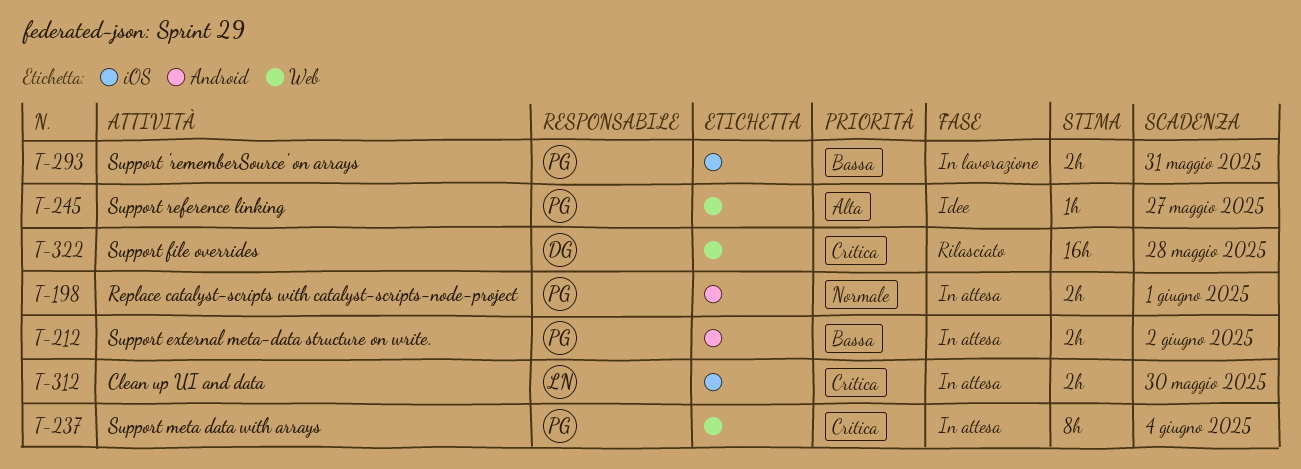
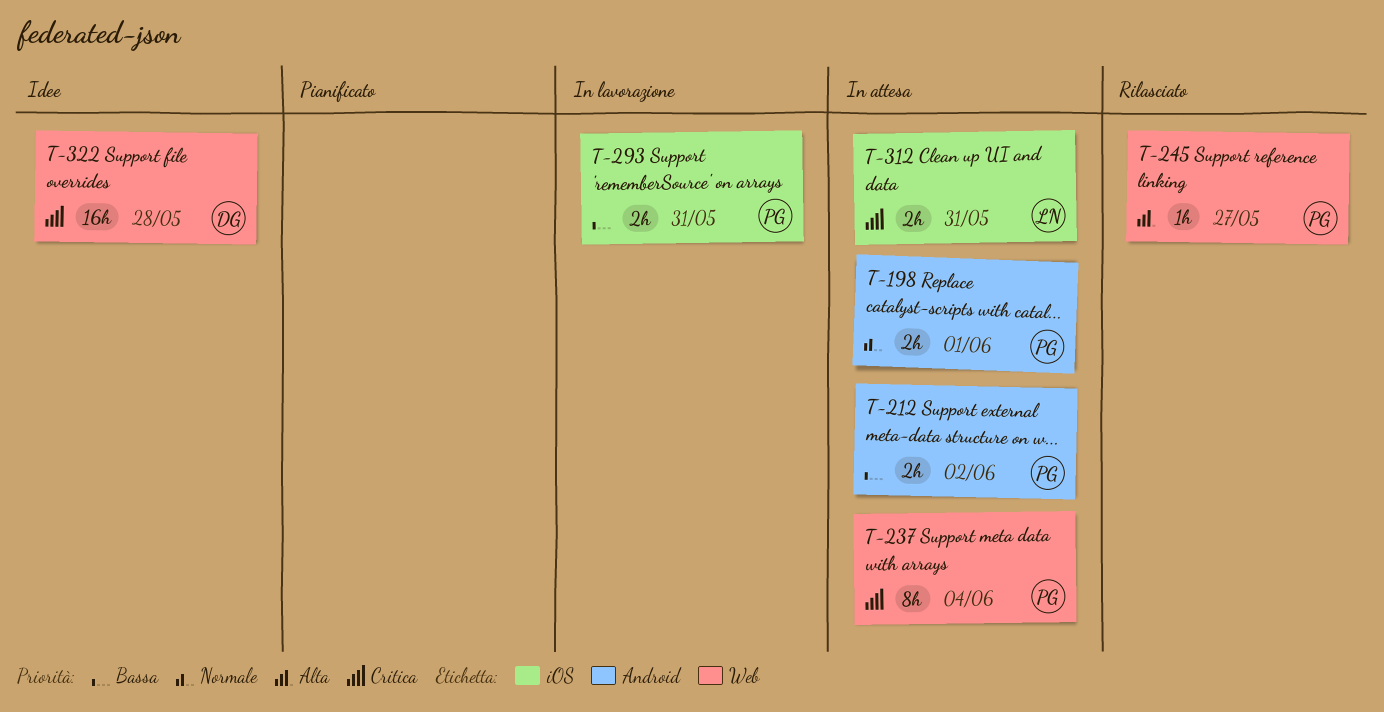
T-245, status: Idee -> Rilasciato
T-312, due: May 30 -> May 31
T-322, status: Rilasciato -> Idee

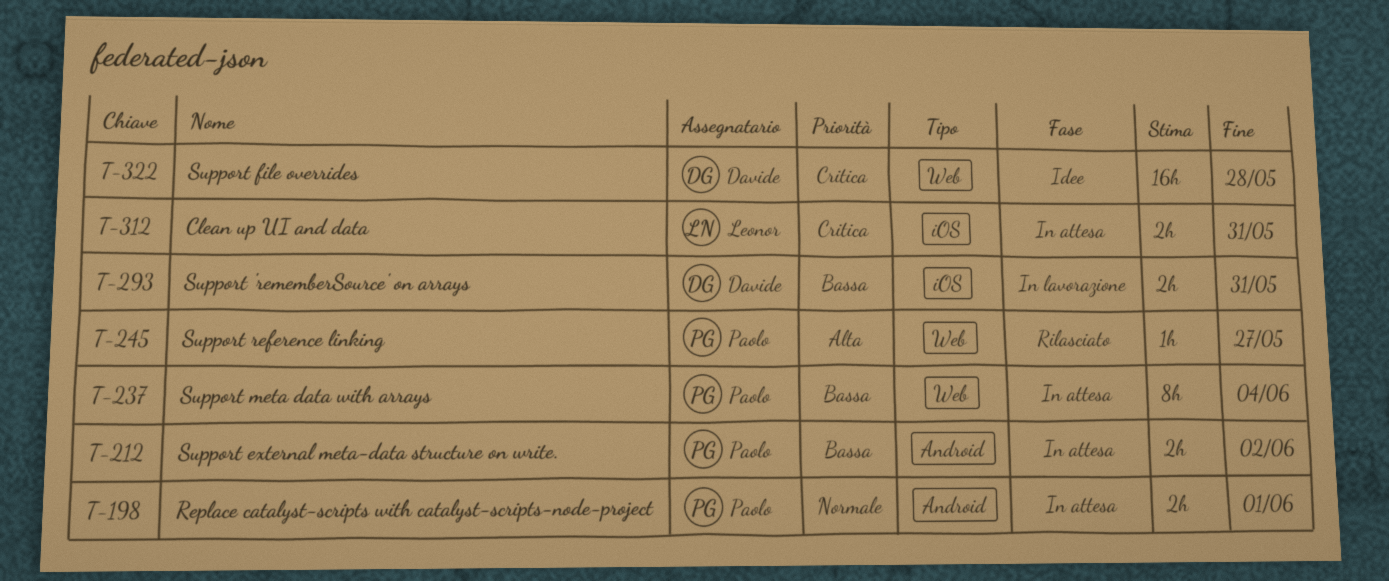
T-237, priority: Critica -> Bassa
T-293, owner: Paolo -> Davide

